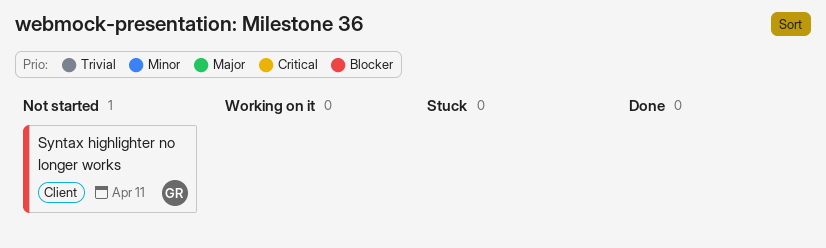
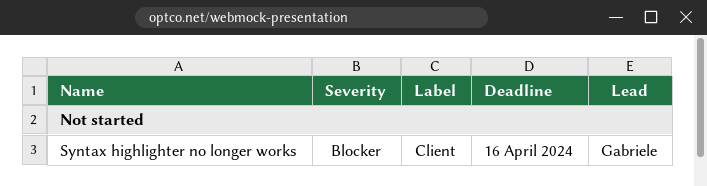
Syntax highlighter no longer works, due: Apr 11 -> Apr 16

